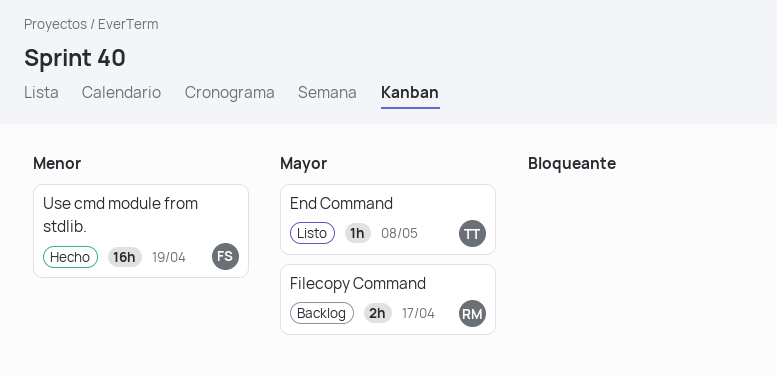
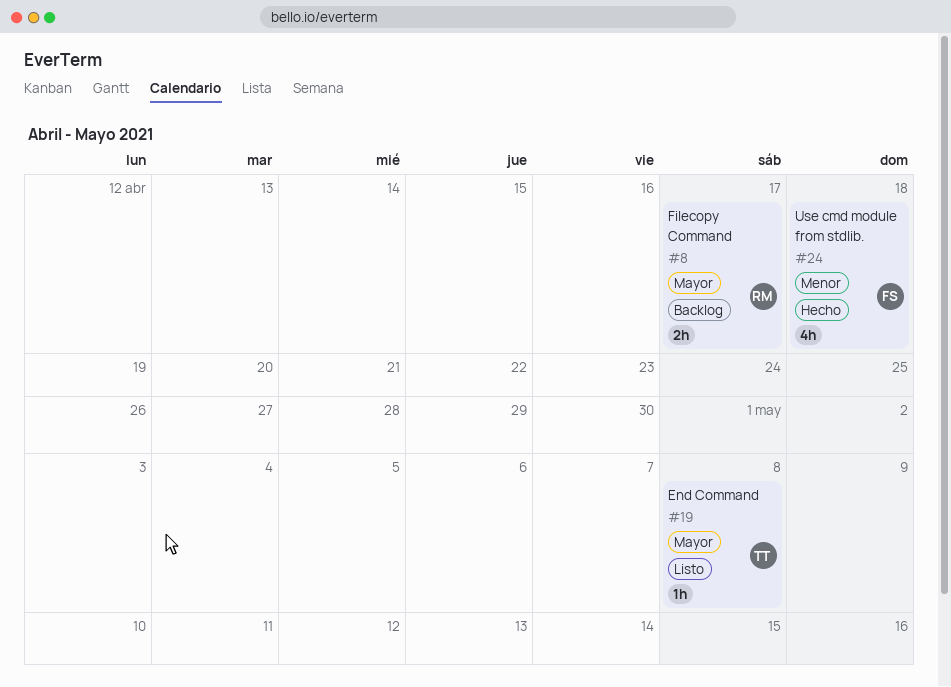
Use cmd module from stdlib., estimate: 16h -> 4h
Use cmd module from stdlib., due: Apr 19 -> Apr 18

